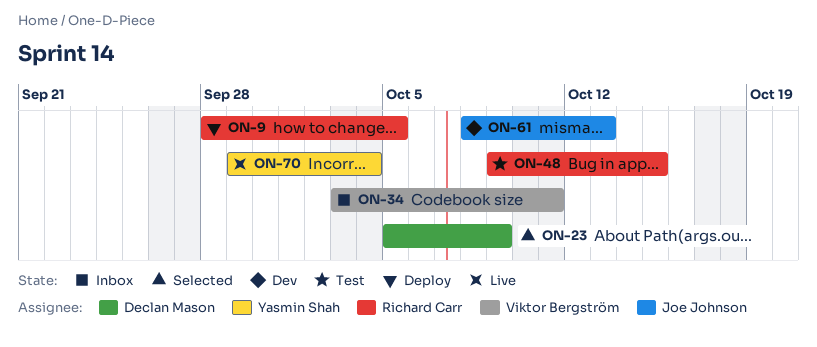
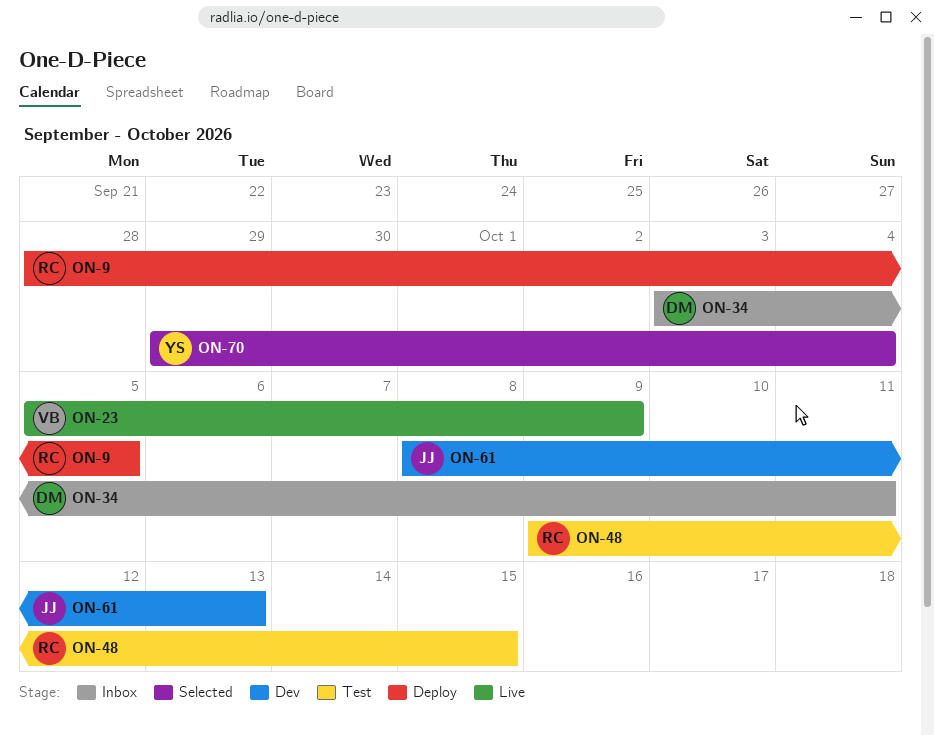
ON-23, status: Selected -> Live
ON-23, owner: Declan Mason -> Viktor Bergström
ON-34, owner: Viktor Bergström -> Declan Mason
ON-70, status: Live -> Selected

